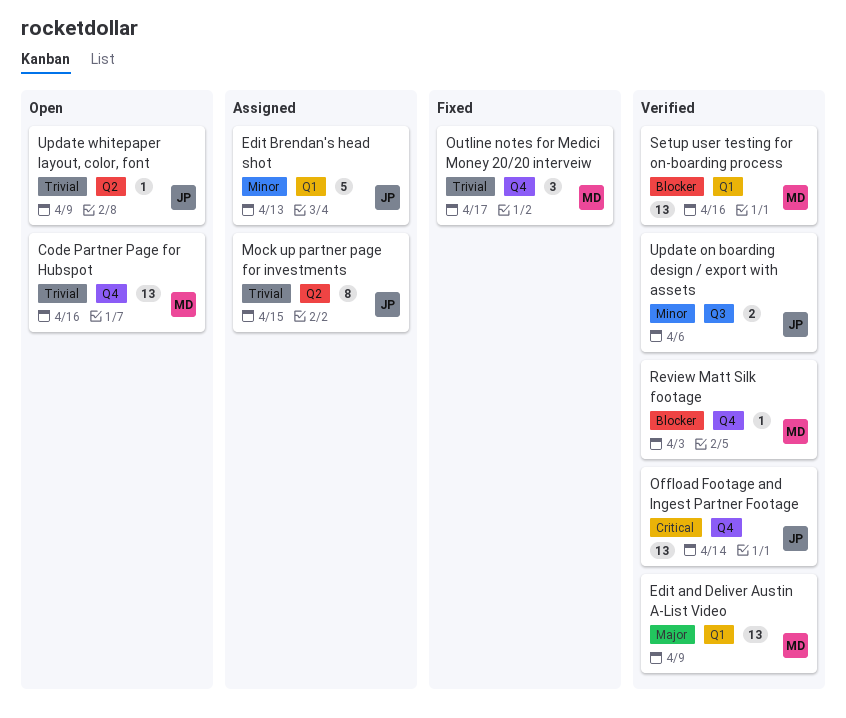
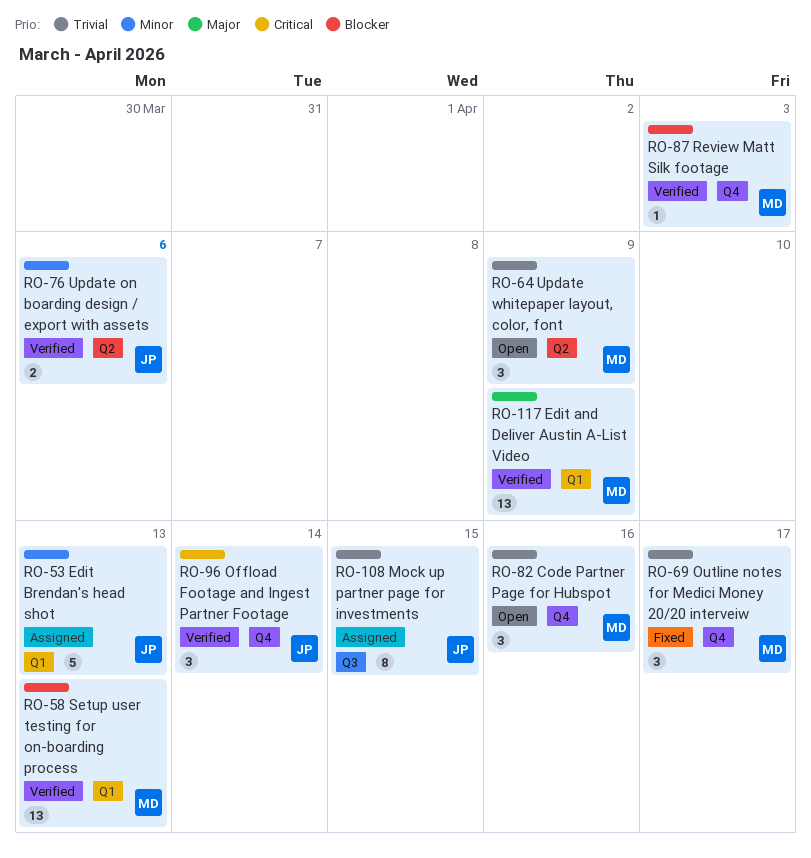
Code Partner Page for Hubspot, estimate: 13 -> 3
Mock up partner page for investments, label: Q2 -> Q3
Offload Footage and Ingest Partner Footage, estimate: 13 -> 3
Setup user testing for on-boarding process, due: Apr 16 -> Apr 13
Update on boarding design / export with assets, label: Q3 -> Q2
Update whitepaper layout, color, font, owner: JP -> MD
Update whitepaper layout, color, font, estimate: 1 -> 3

